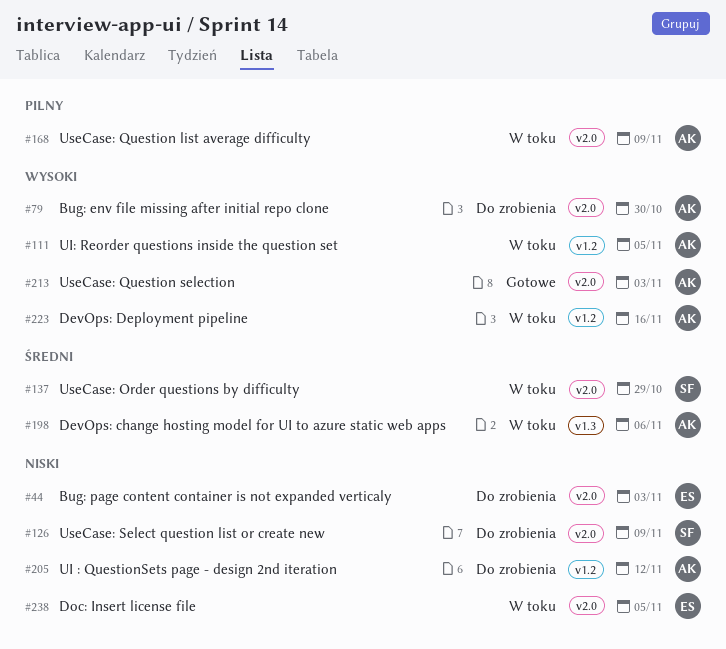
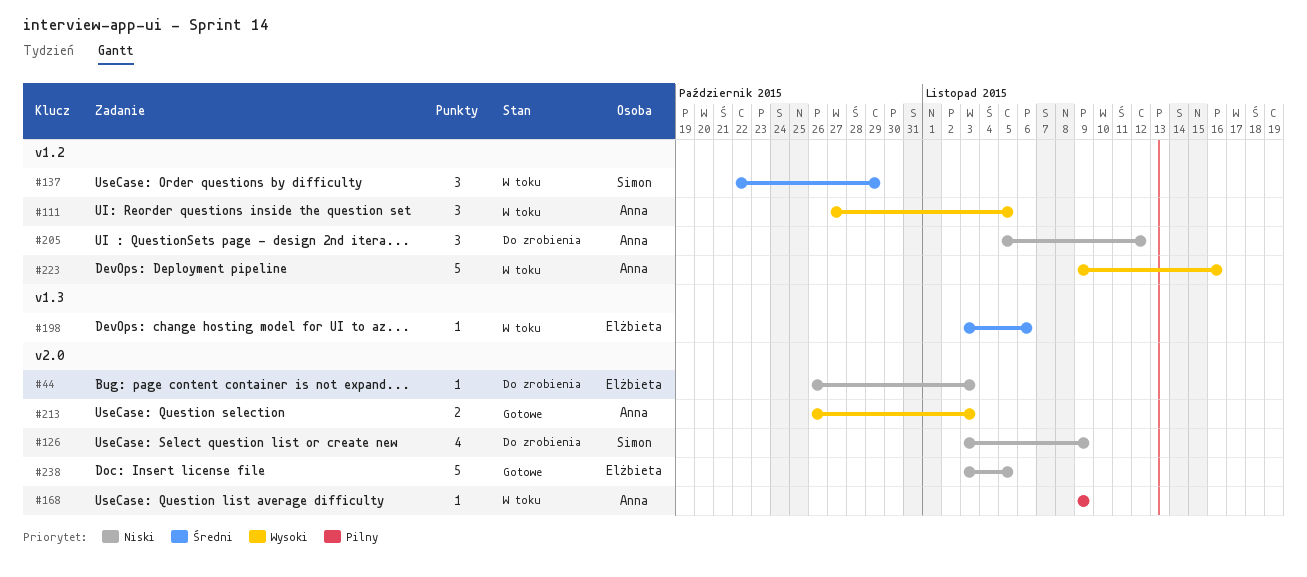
#79: present -> none
#137, label: v2.0 -> v1.2
#198, owner: Anna -> Elżbieta
#238, status: W toku -> Gotowe

